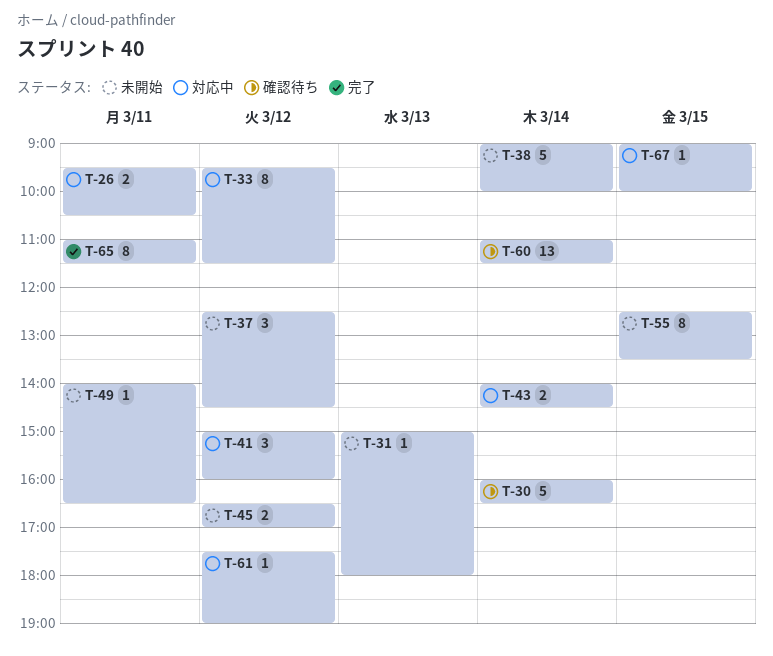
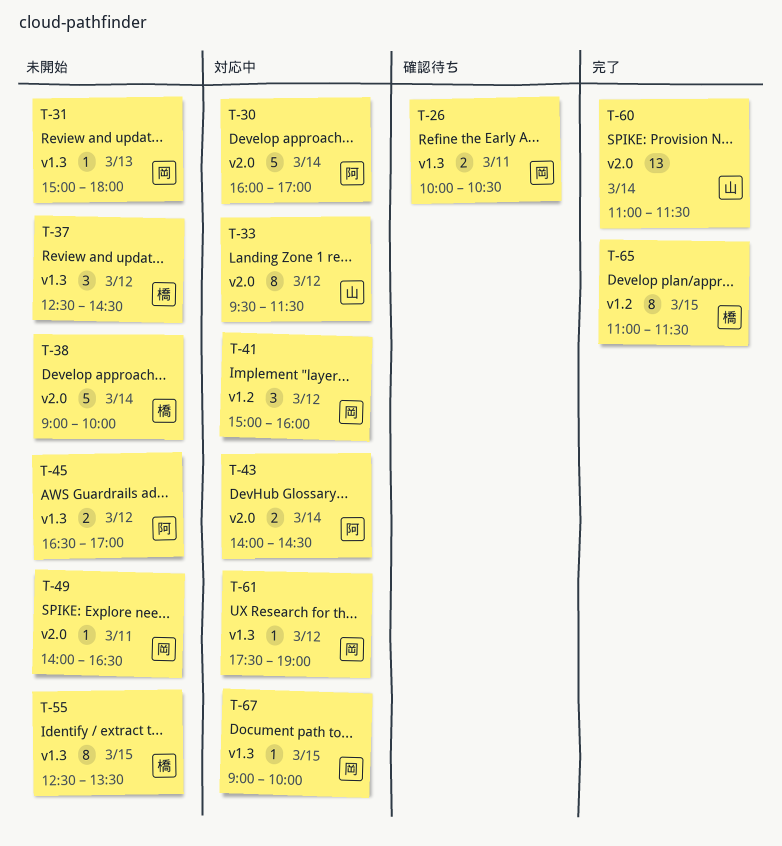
T-26, status: 対応中 -> 確認待ち
T-26, begins: 09:30 -> 10:00
T-30, status: 確認待ち -> 対応中
T-30, ends: 16:30 -> 17:00
T-60, status: 確認待ち -> 完了
T-65, day: Mar 11 -> Mar 15

